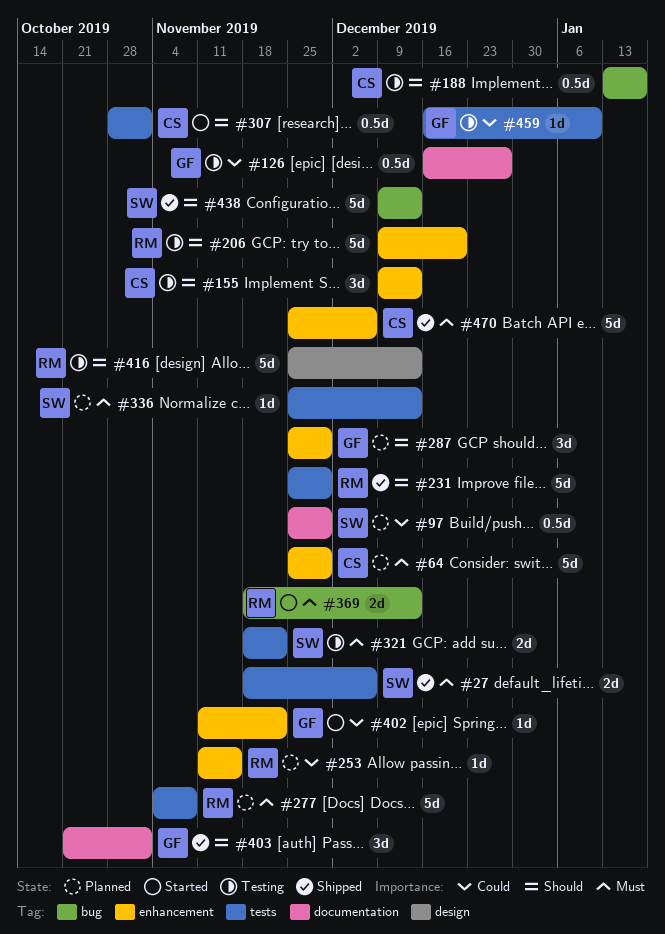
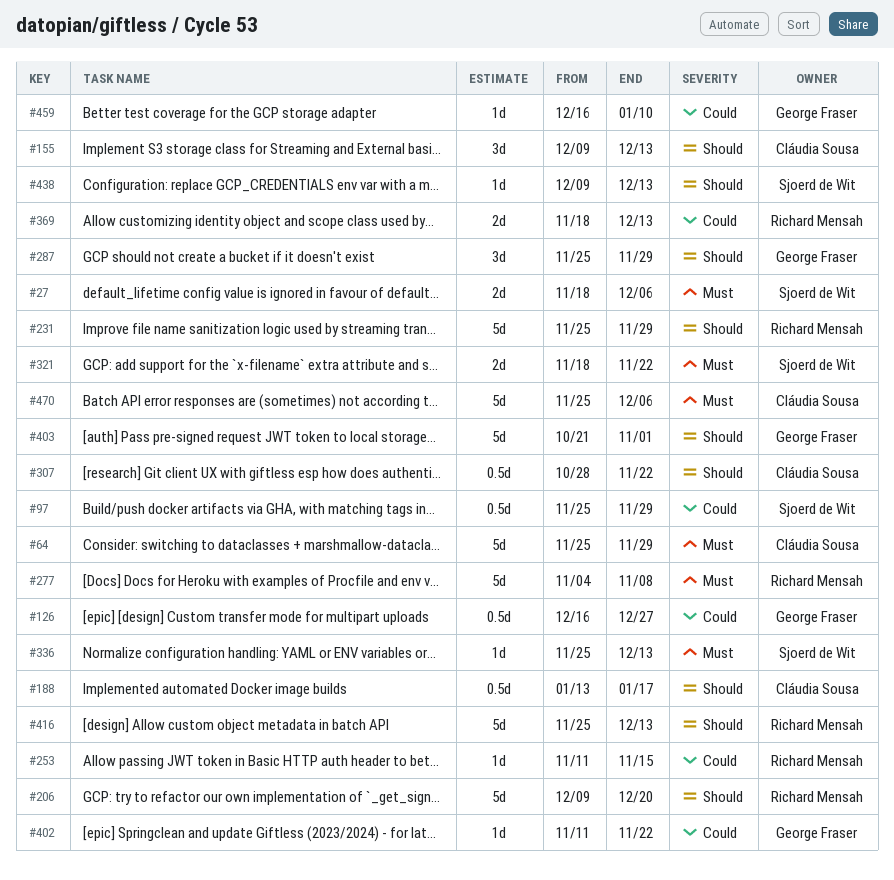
#307, due: Nov 1 -> Nov 22
#369, priority: Must -> Could
#403, estimate: 3d -> 5d
#438, estimate: 5d -> 1d

